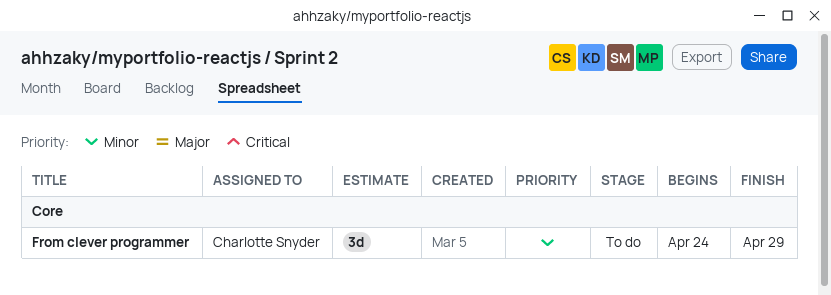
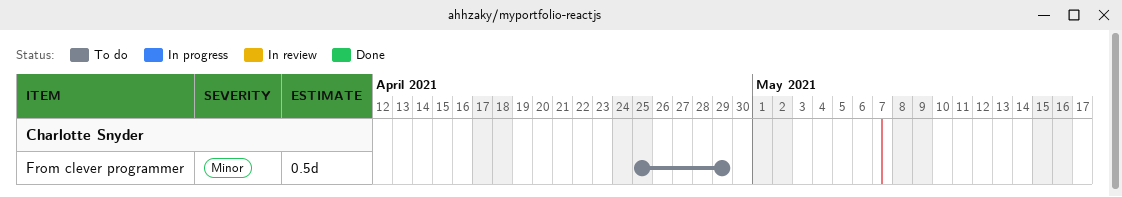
From clever programmer, estimate: 3d -> 0.5d
From clever programmer, start: Apr 24 -> Apr 25

